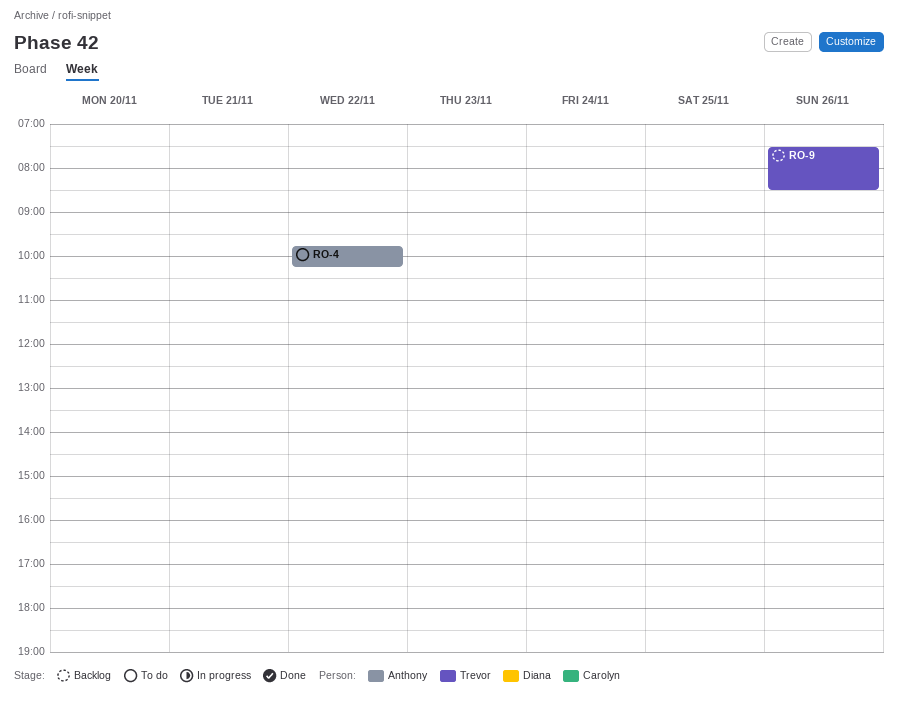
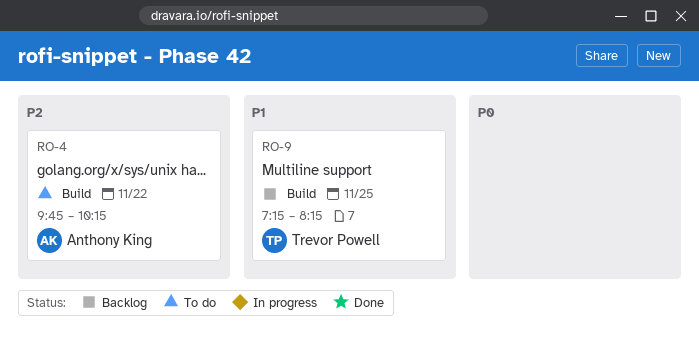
RO-9, day: Nov 26 -> Nov 25
RO-9, begins: 07:30 -> 07:15
RO-9, ends: 08:30 -> 08:15

